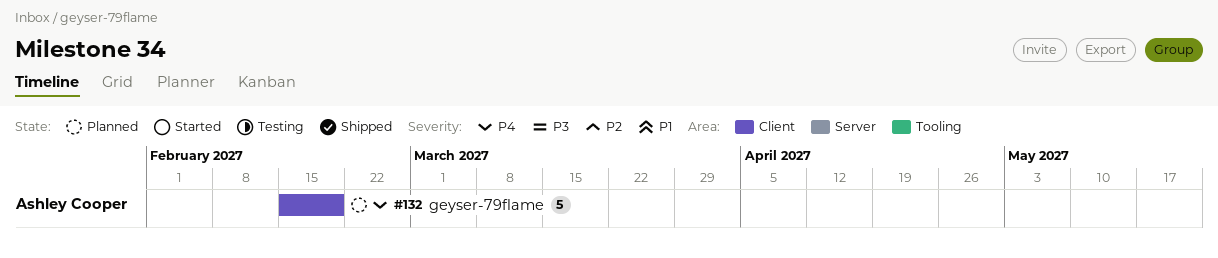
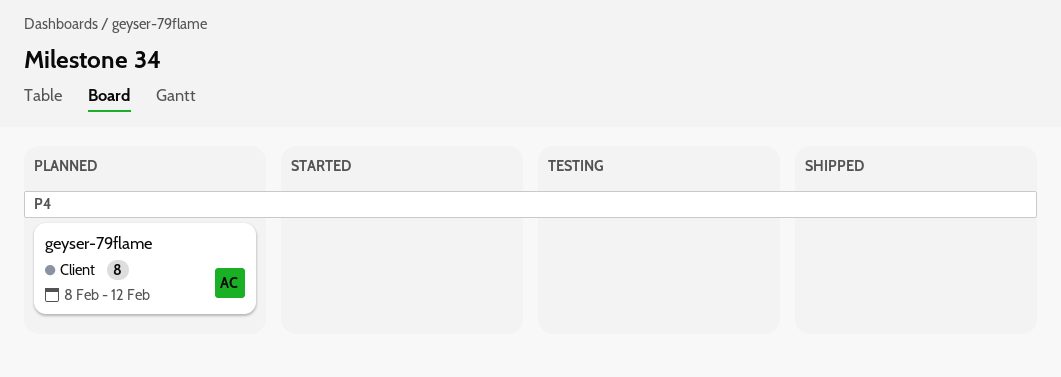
geyser-79flame, estimate: 5 -> 8
geyser-79flame, start: Feb 15 -> Feb 8
geyser-79flame, due: Feb 19 -> Feb 12

